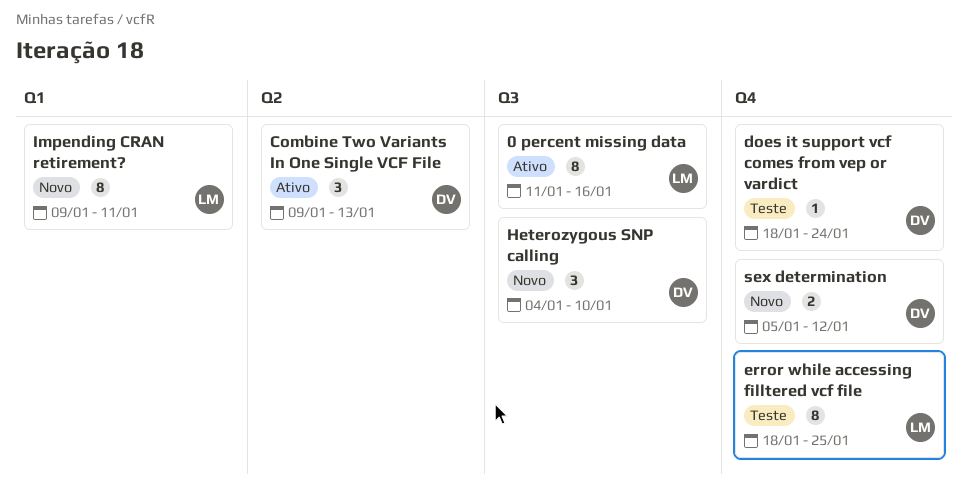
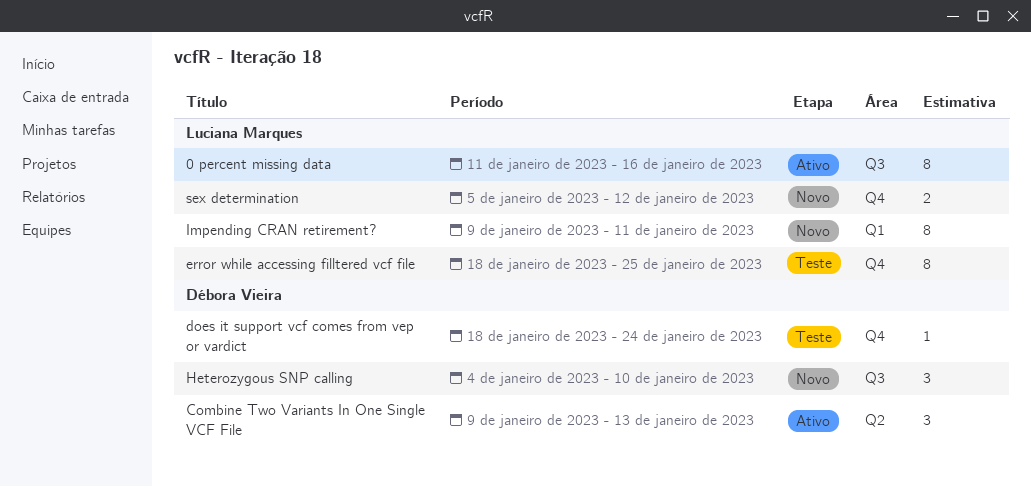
sex determination, owner: Débora Vieira -> Luciana Marques

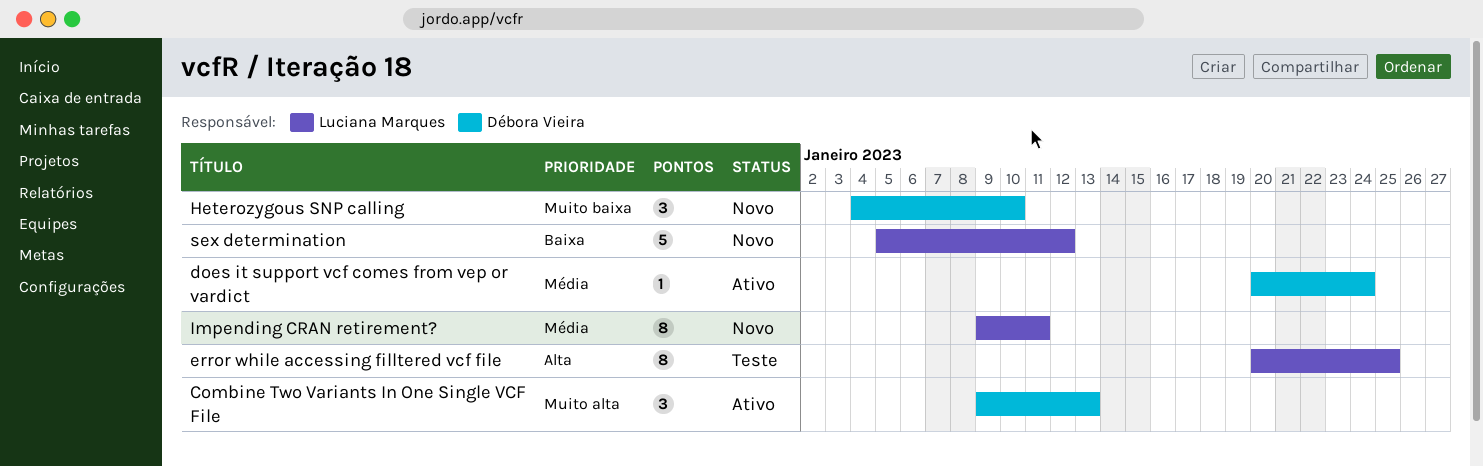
0 percent missing data: present -> none
does it support vcf comes from vep or vardict, status: Teste -> Ativo
does it support vcf comes from vep or vardict, start: Jan 18 -> Jan 20
error while accessing filltered vcf file, start: Jan 18 -> Jan 20
sex determination, estimate: 2 -> 5

